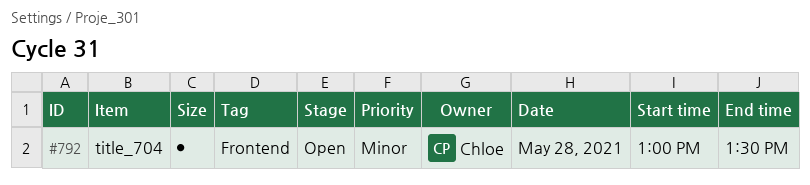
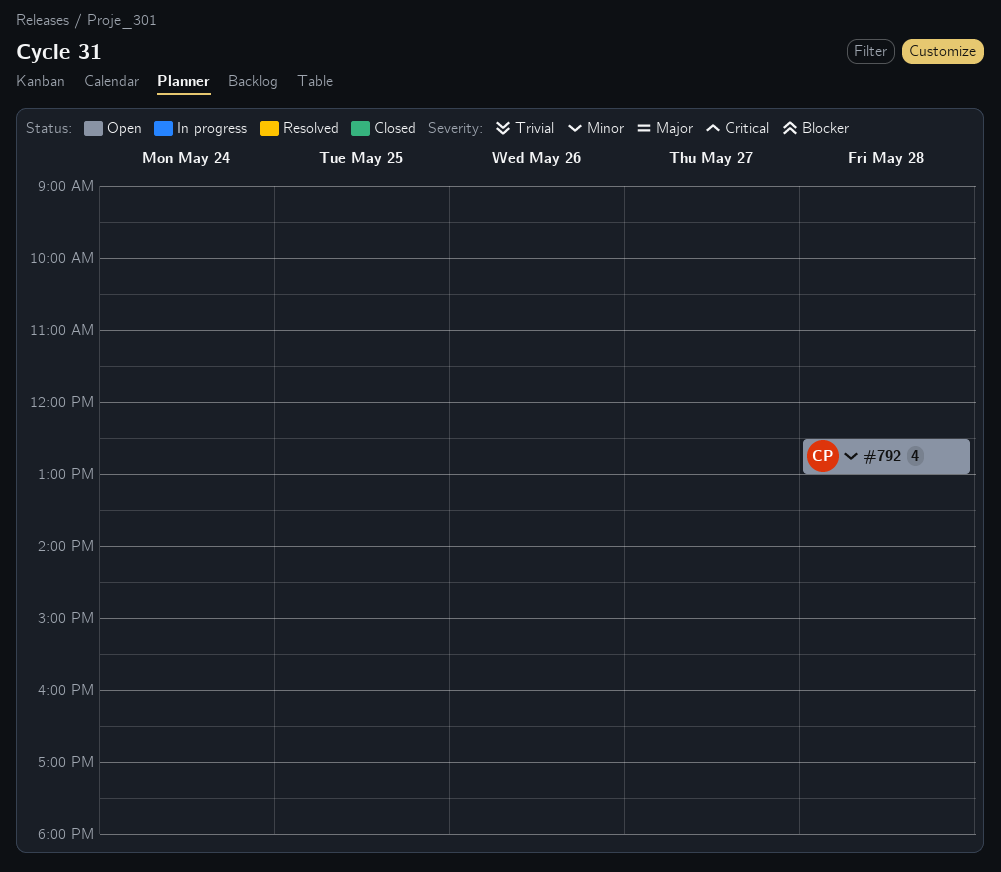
#792, estimate: 1 -> 4
#792, begins: 13:00 -> 12:30
#792, ends: 13:30 -> 13:00

